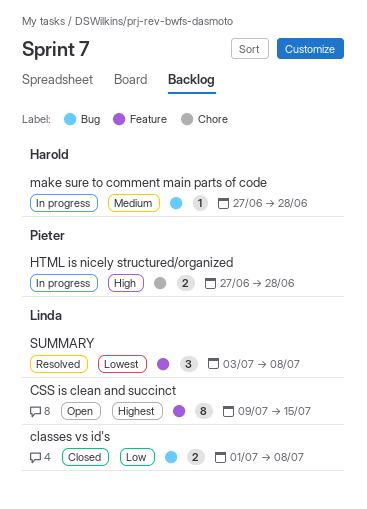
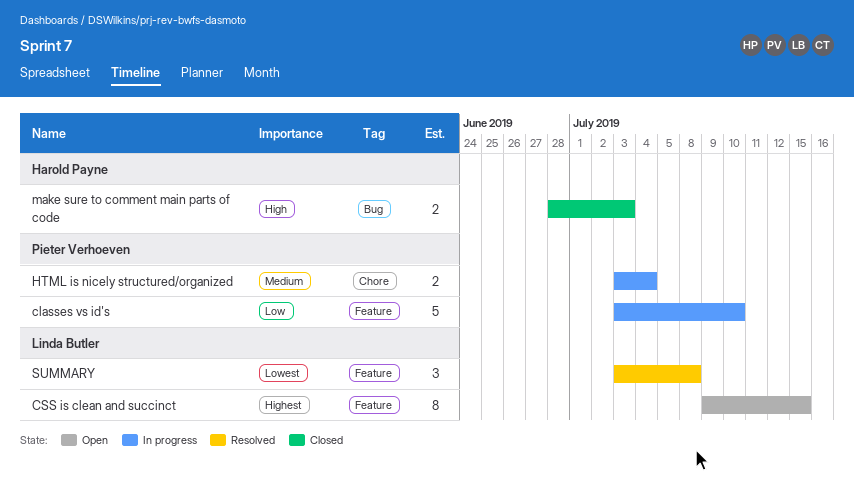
classes vs id's, status: Closed -> In progress
classes vs id's, owner: Linda Butler -> Pieter Verhoeven
classes vs id's, label: Bug -> Feature
classes vs id's, estimate: 2 -> 5
classes vs id's, start: Jul 1 -> Jul 3
classes vs id's, due: Jul 8 -> Jul 10
HTML is nicely structured/organized, priority: High -> Medium
HTML is nicely structured/organized, start: Jun 27 -> Jul 3
HTML is nicely structured/organized, due: Jun 28 -> Jul 4
make sure to comment main parts of code, status: In progress -> Closed
make sure to comment main parts of code, priority: Medium -> High
make sure to comment main parts of code, estimate: 1 -> 2
make sure to comment main parts of code, start: Jun 27 -> Jun 28
make sure to comment main parts of code, due: Jun 28 -> Jul 3

